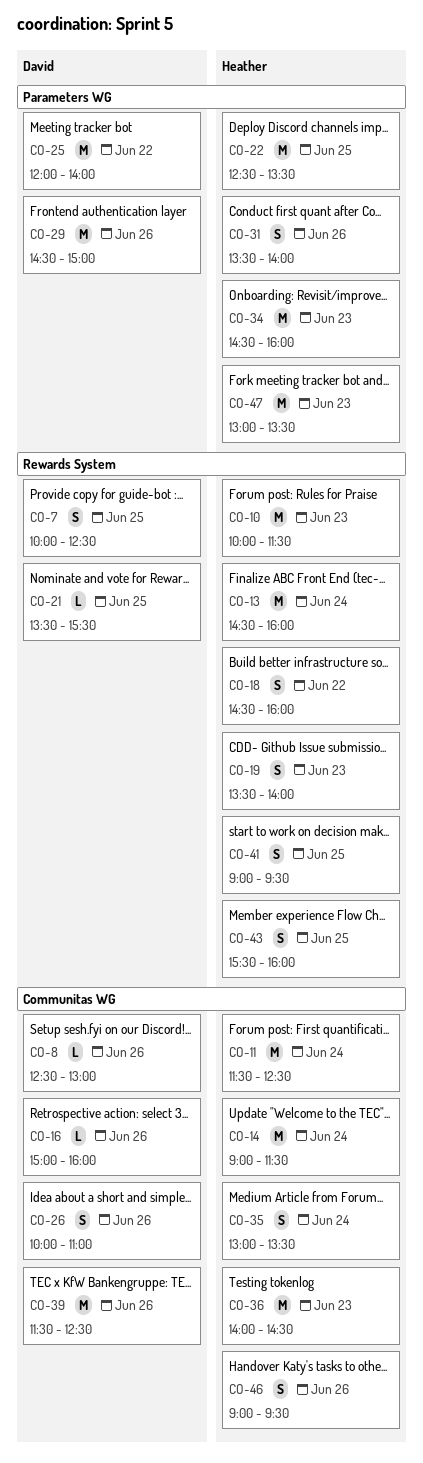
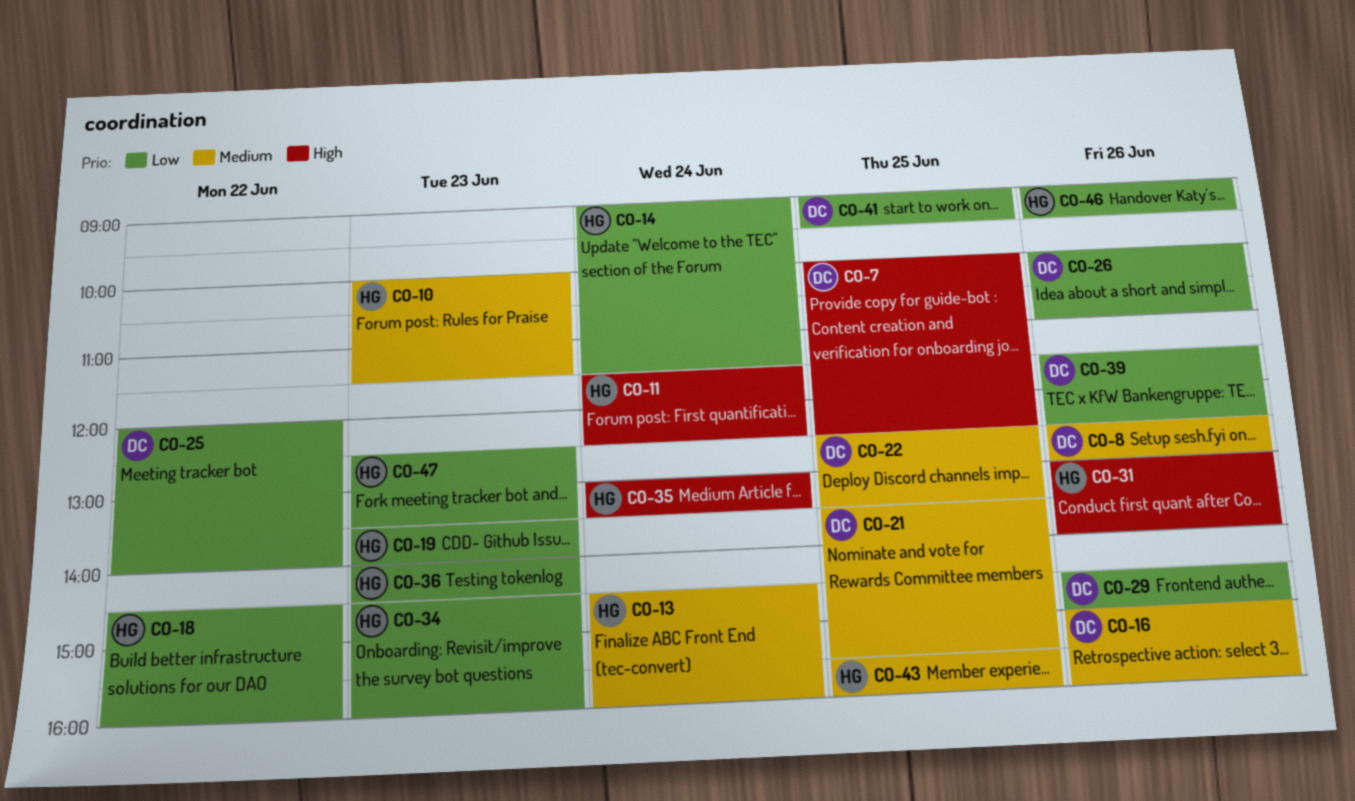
CO-22, owner: Heather -> David
CO-31, begins: 13:30 -> 13:00
CO-41, owner: Heather -> David
CO-47, begins: 13:00 -> 12:30

